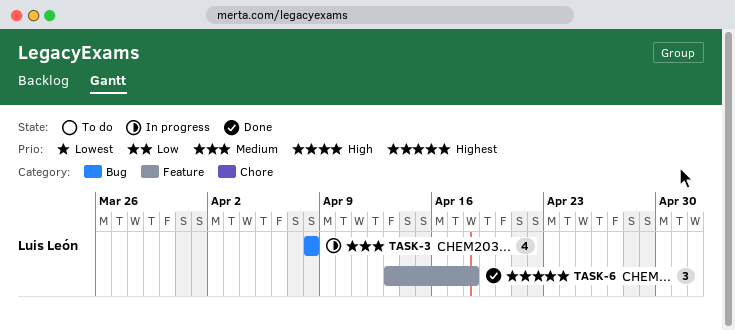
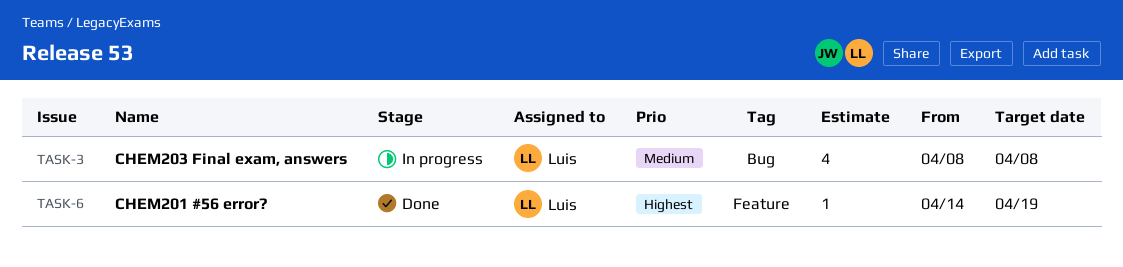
TASK-6, estimate: 3 -> 1
TASK-6, start: Apr 13 -> Apr 14
TASK-6, due: Apr 18 -> Apr 19

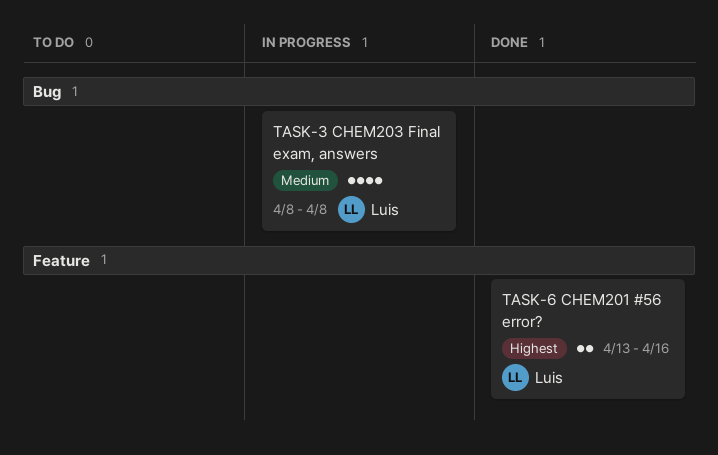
TASK-6, estimate: 1 -> 2
TASK-6, start: Apr 14 -> Apr 13
TASK-6, due: Apr 19 -> Apr 16

